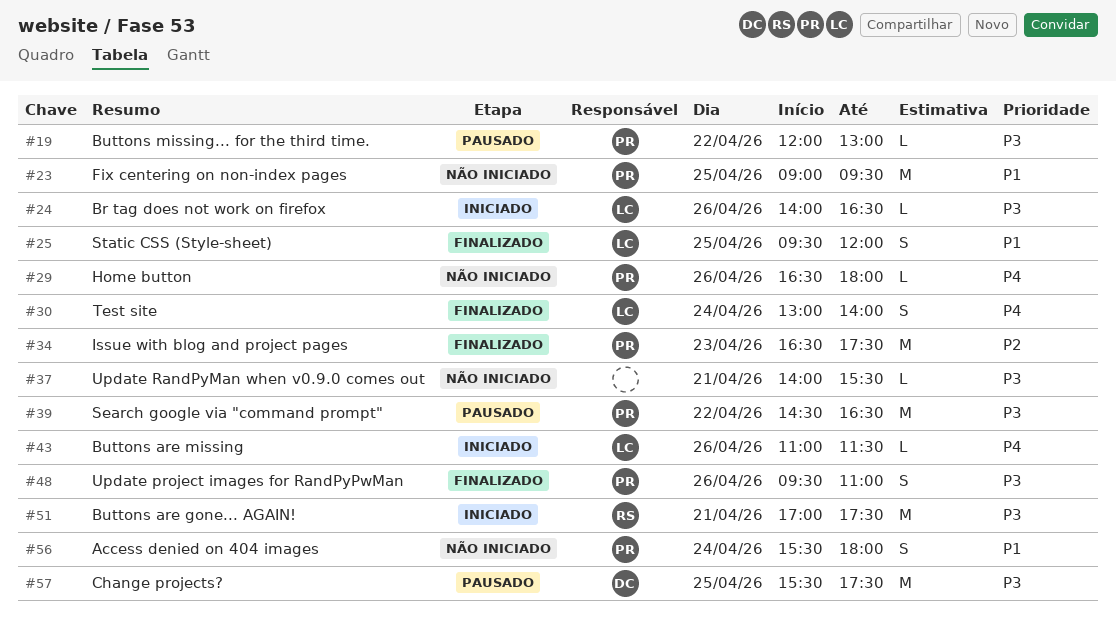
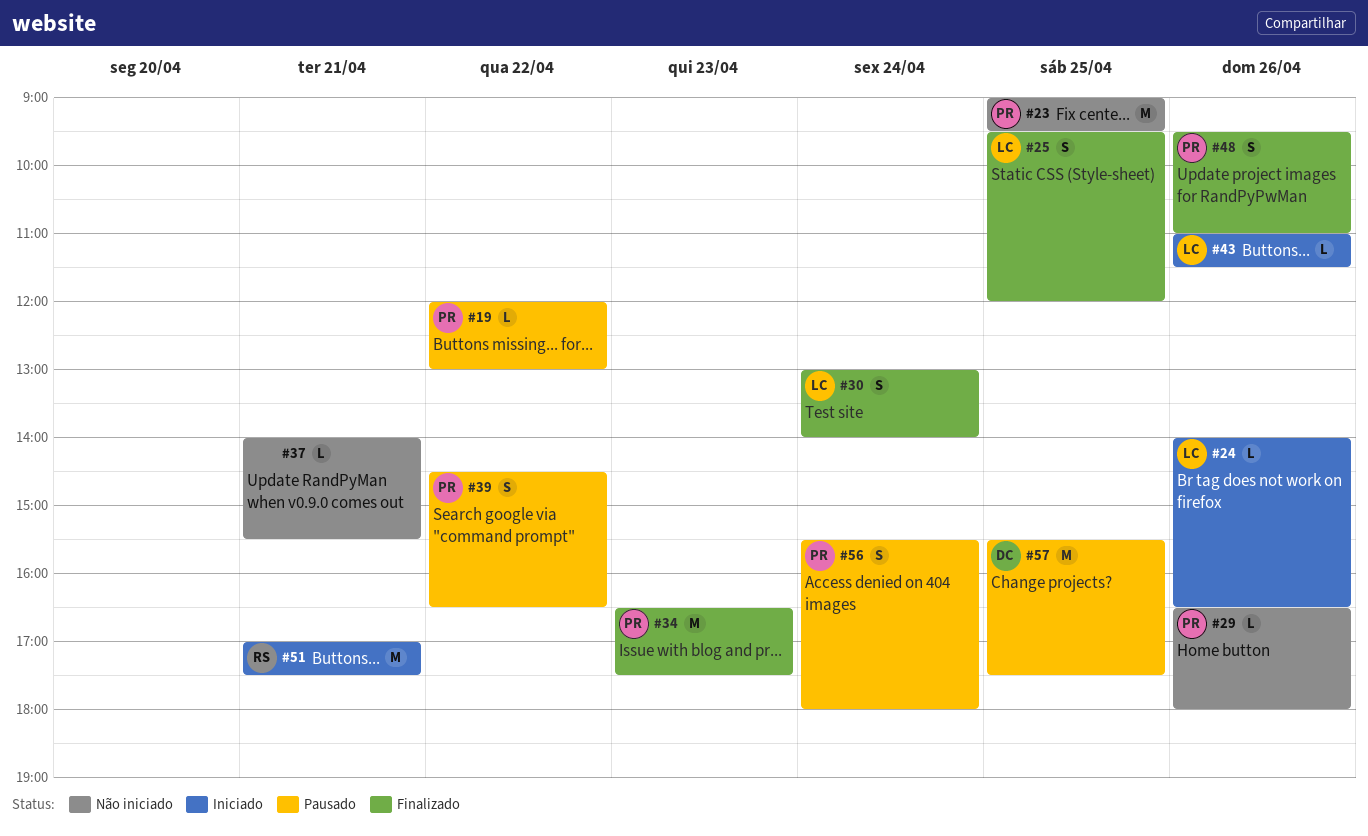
#39, estimate: M -> S
#56, status: Não iniciado -> Pausado

